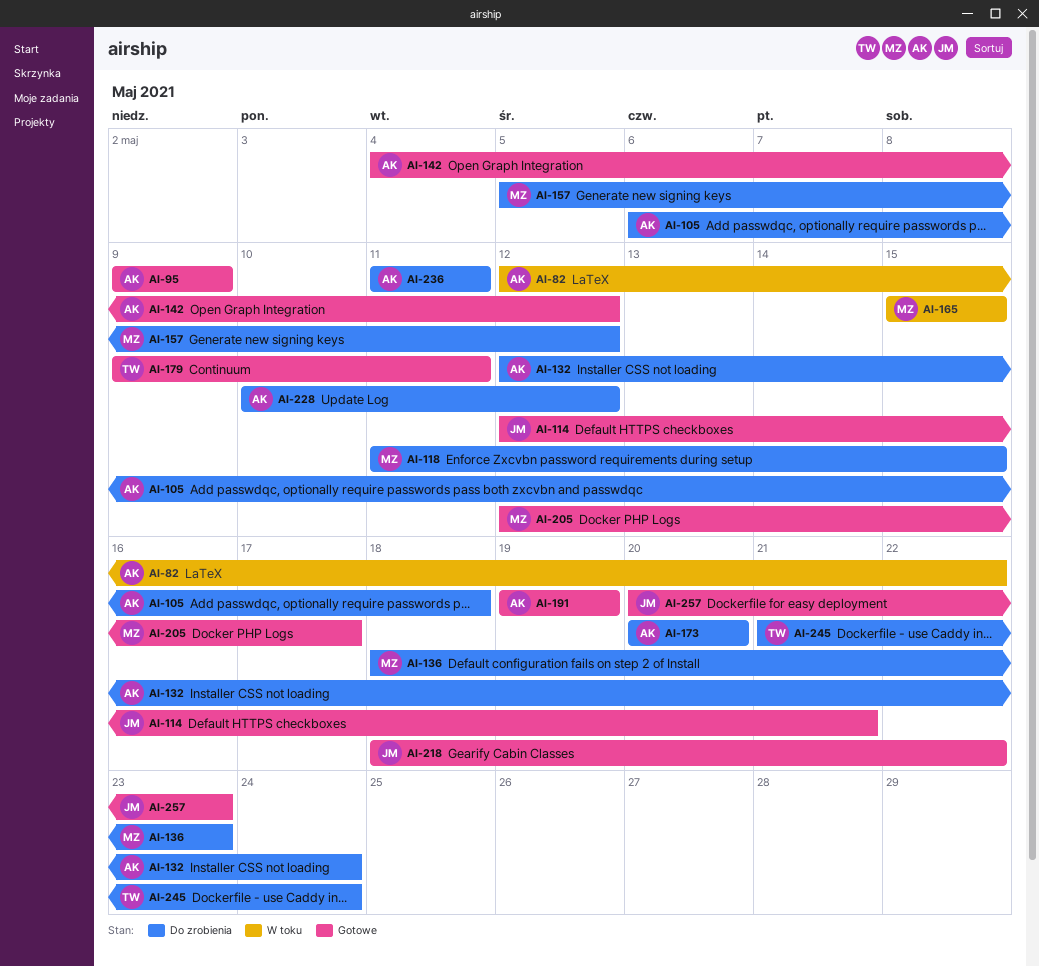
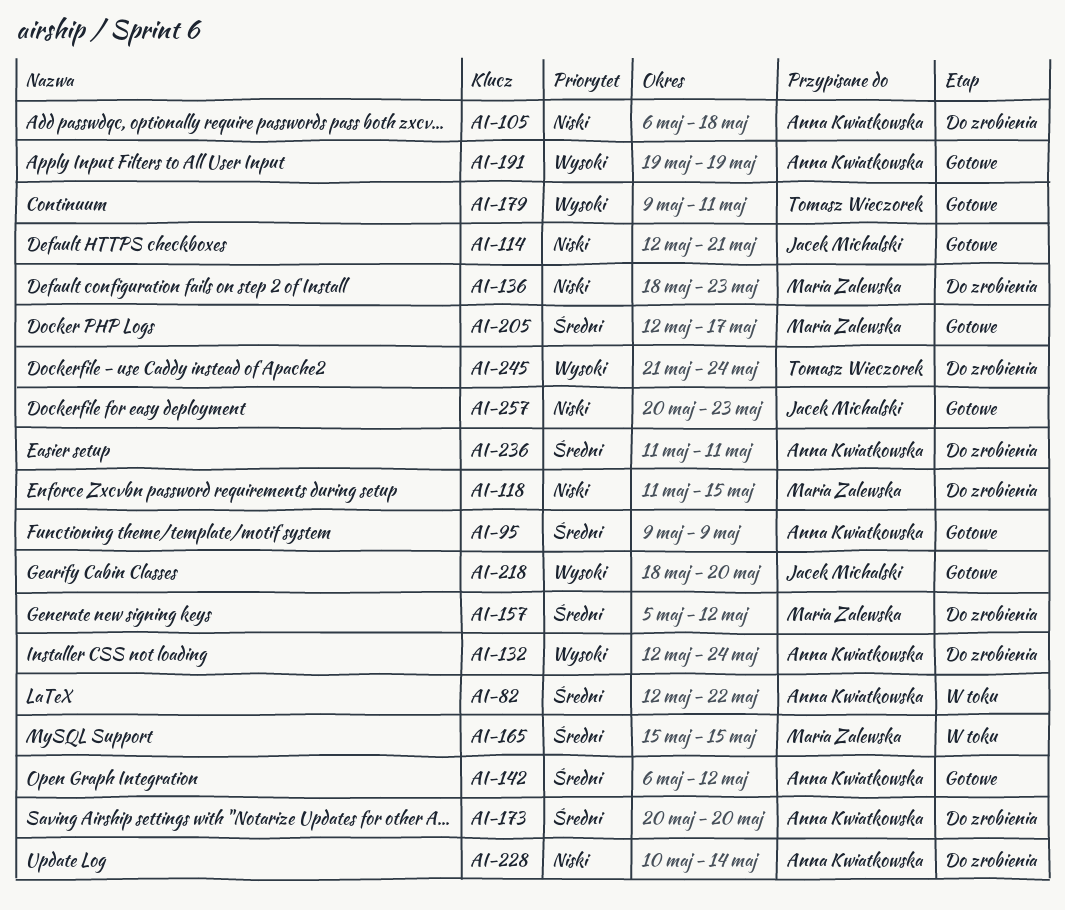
AI-142, start: May 4 -> May 6
AI-218, due: May 22 -> May 20
AI-228, due: May 12 -> May 14

